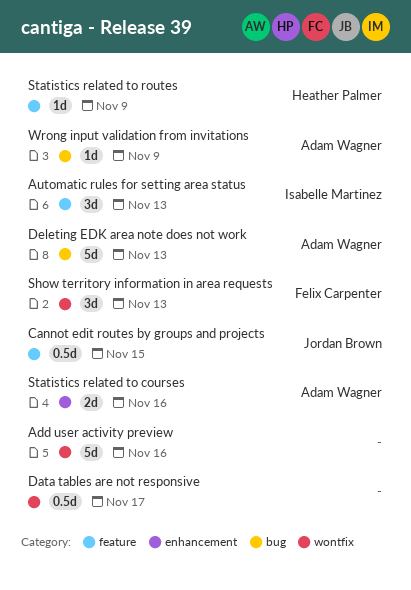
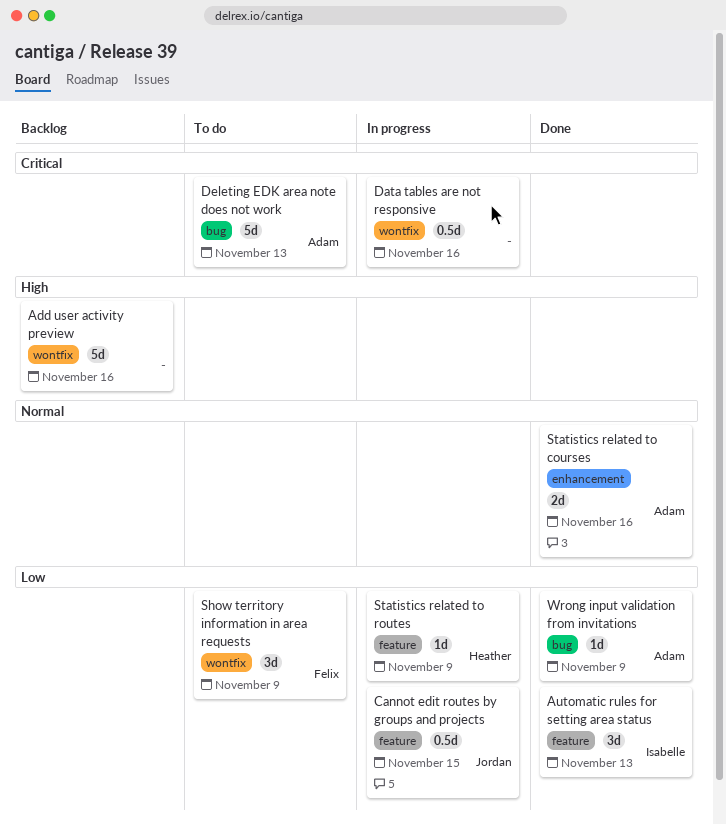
Data tables are not responsive, due: Nov 17 -> Nov 16
Show territory information in area requests, due: Nov 13 -> Nov 9

